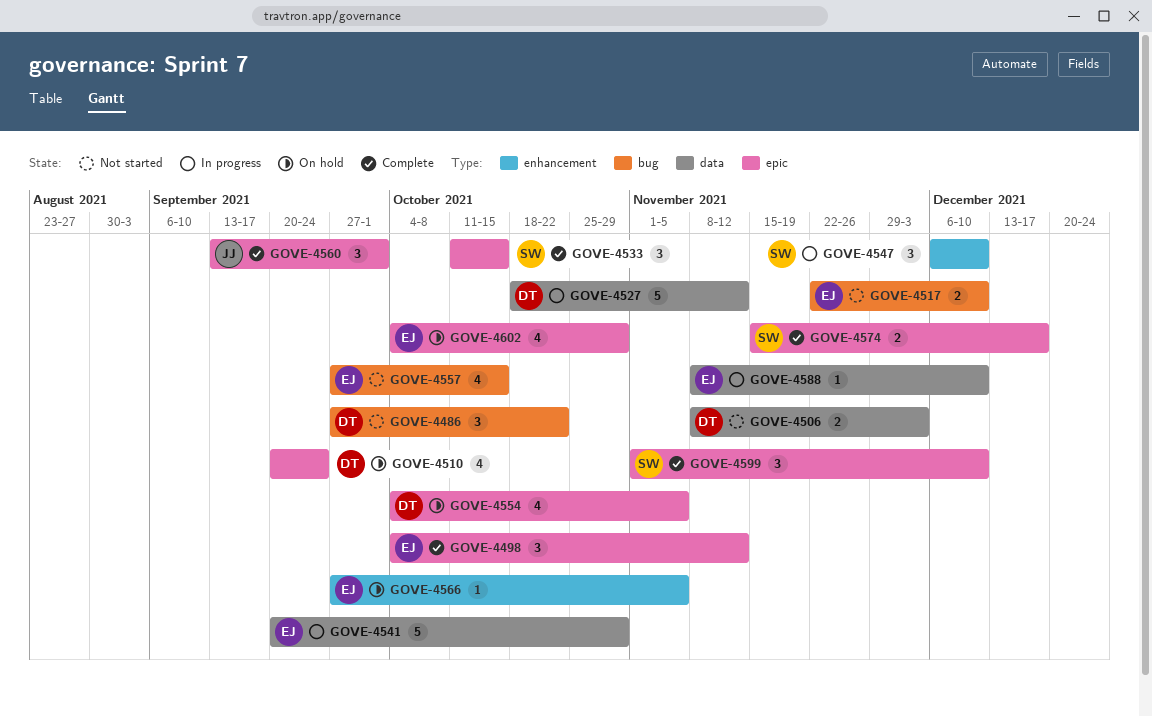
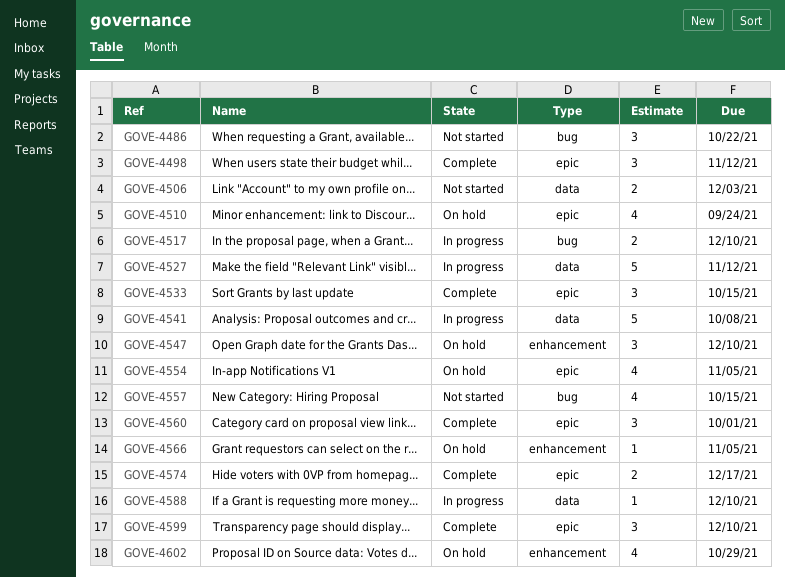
GOVE-4517, status: Not started -> In progress
GOVE-4541, due: Oct 29 -> Oct 8
GOVE-4547, status: In progress -> On hold
GOVE-4602, label: epic -> enhancement

